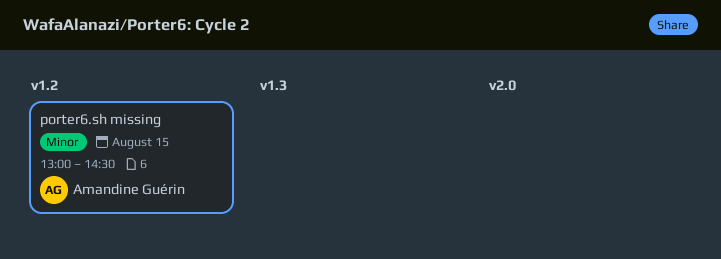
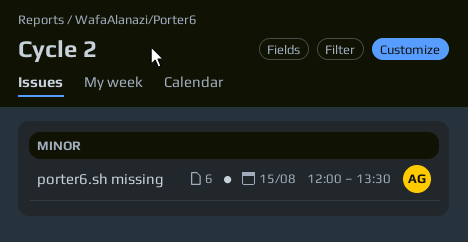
porter6.sh missing, begins: 13:00 -> 12:00
porter6.sh missing, ends: 14:30 -> 13:30

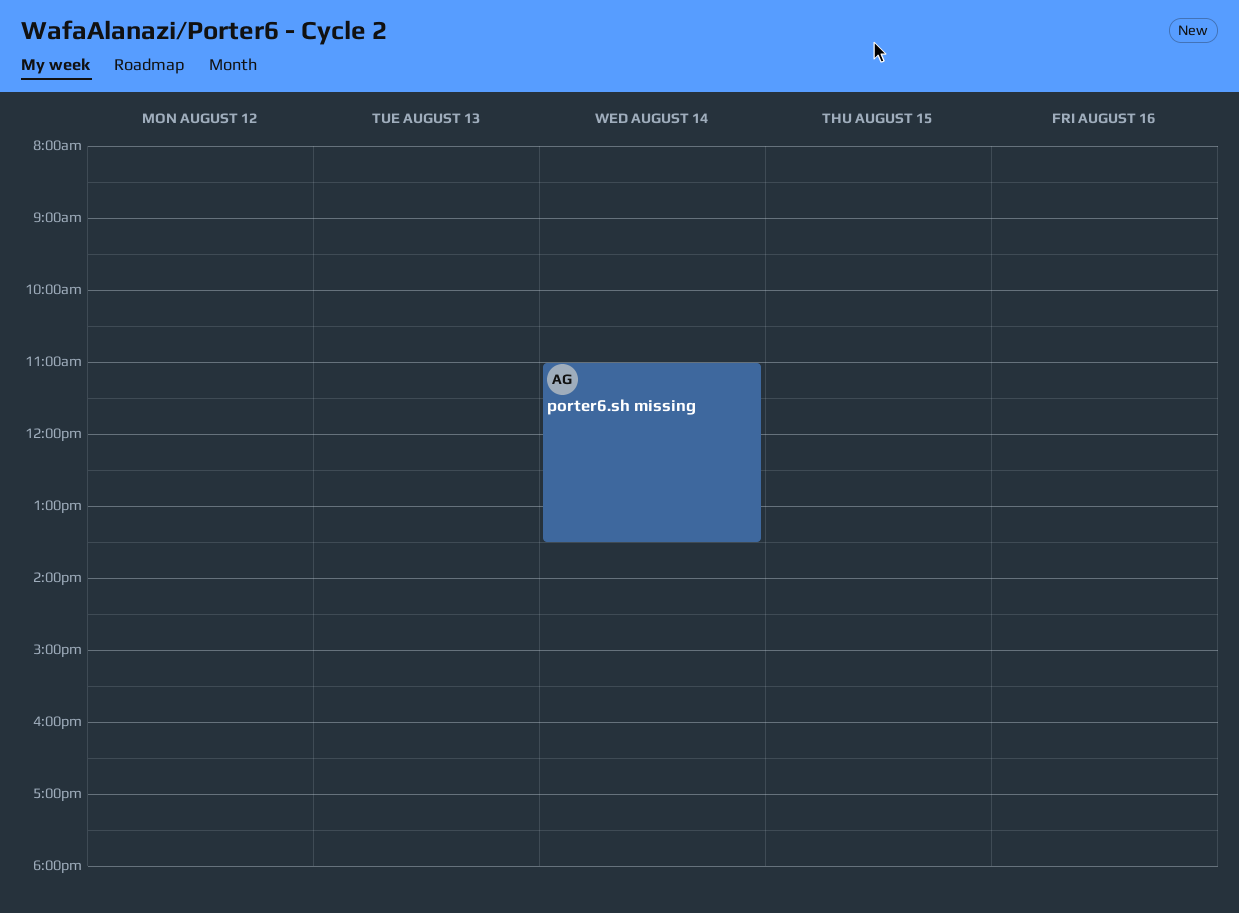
porter6.sh missing, day: Aug 15 -> Aug 14
porter6.sh missing, begins: 12:00 -> 11:00

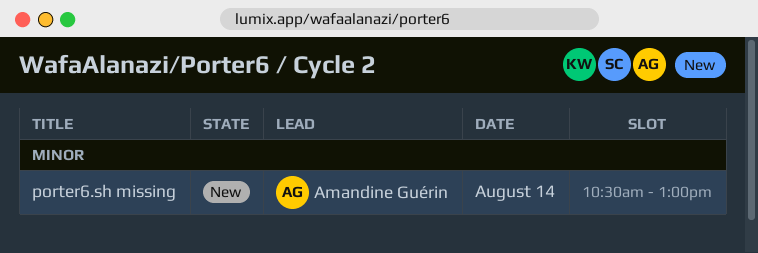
porter6.sh missing, begins: 11:00 -> 10:30
porter6.sh missing, ends: 13:30 -> 13:00

